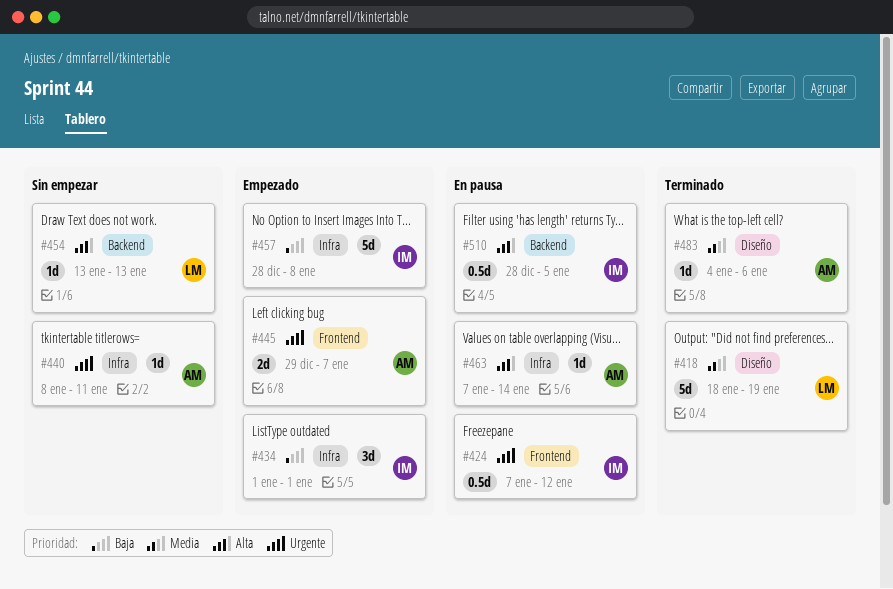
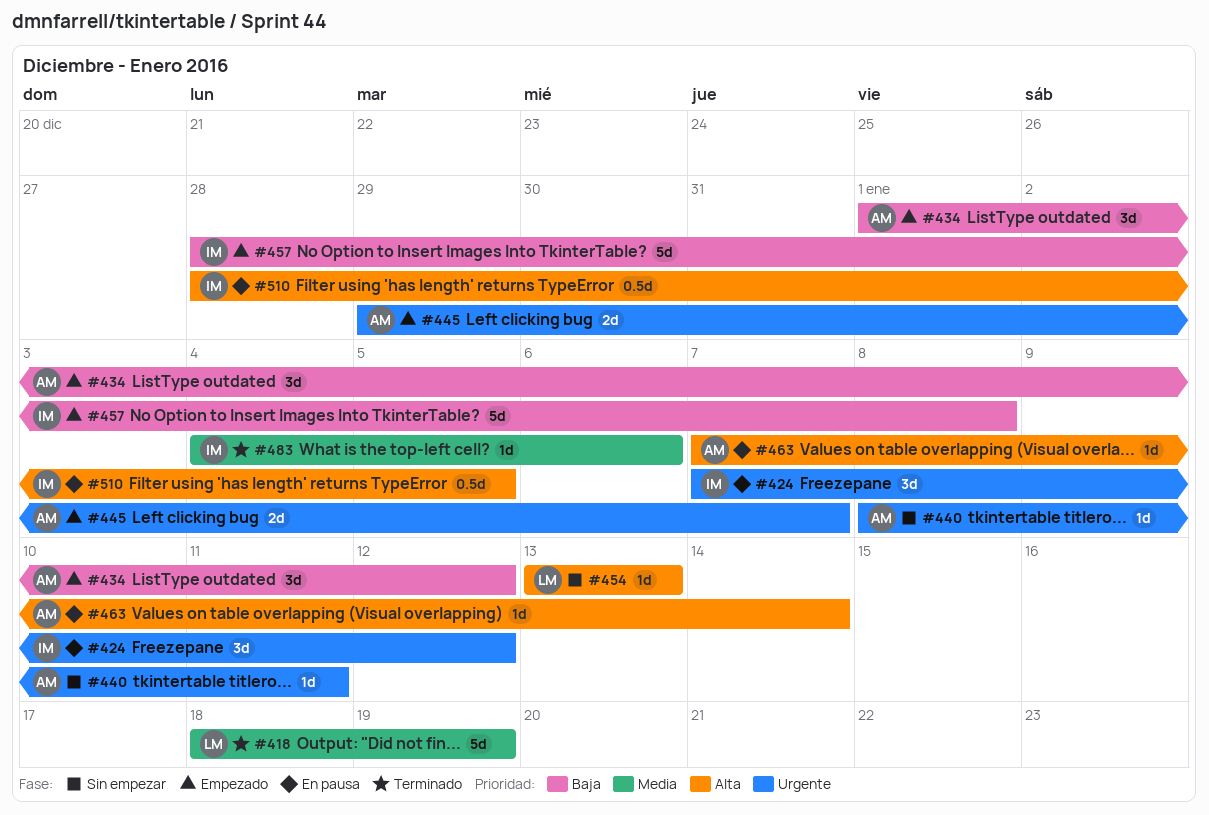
#424, estimate: 0.5d -> 3d
#434, owner: IM -> AM
#434, due: Jan 1 -> Jan 12
#483, owner: AM -> IM

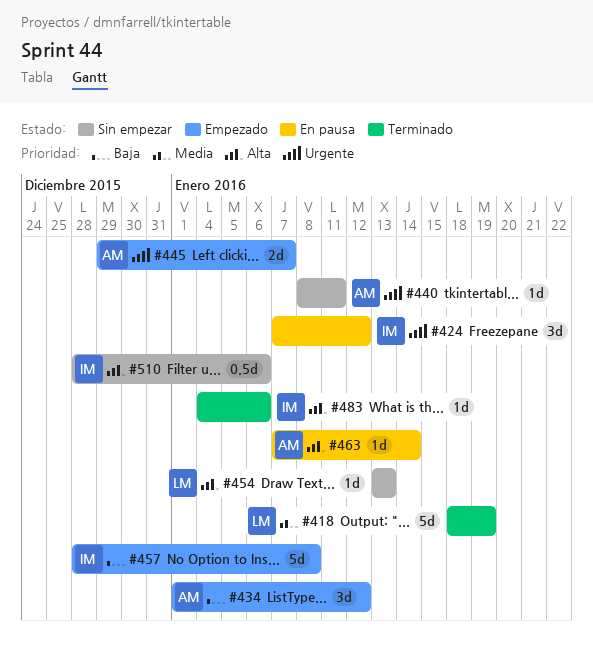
#483, priority: Media -> Alta
#510, status: En pausa -> Sin empezar
#510, due: Jan 5 -> Jan 6

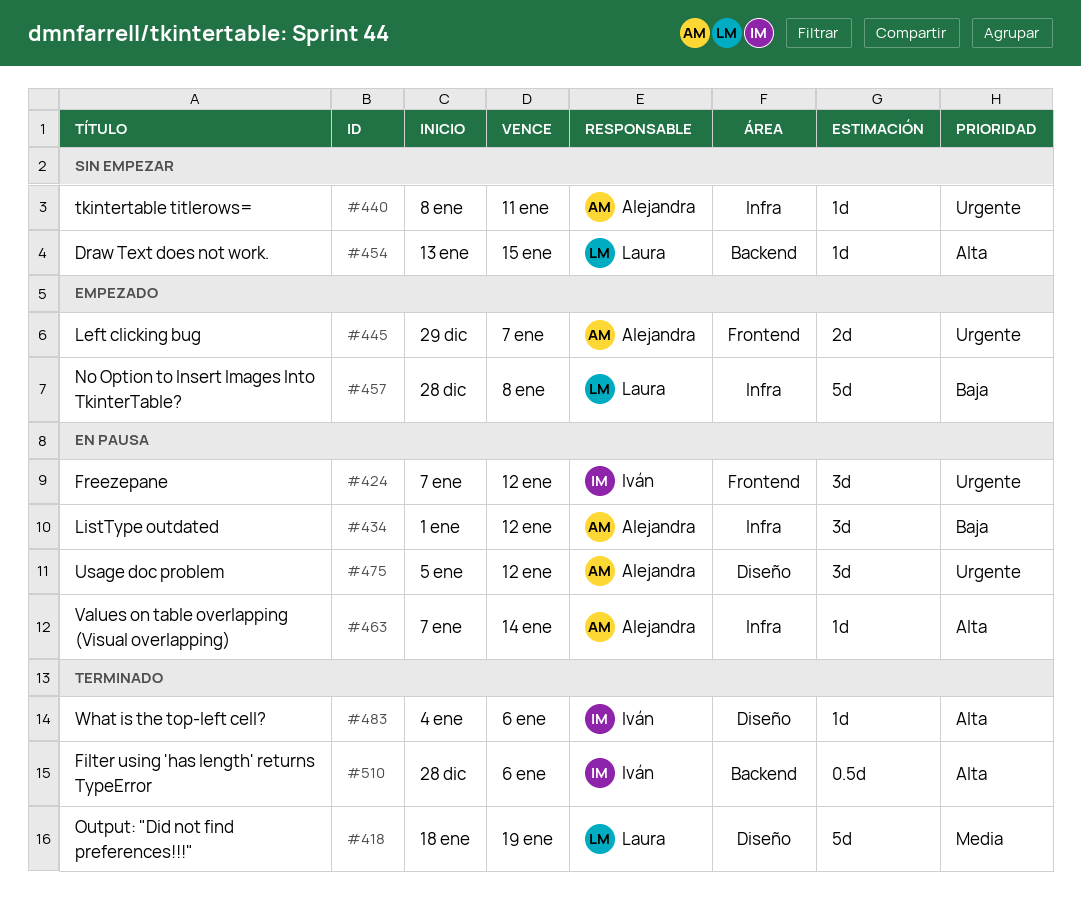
#434, status: Empezado -> En pausa
#454, due: Jan 13 -> Jan 15
#457, owner: Iván -> Laura
#475: none -> present
#510, status: Sin empezar -> Terminado

